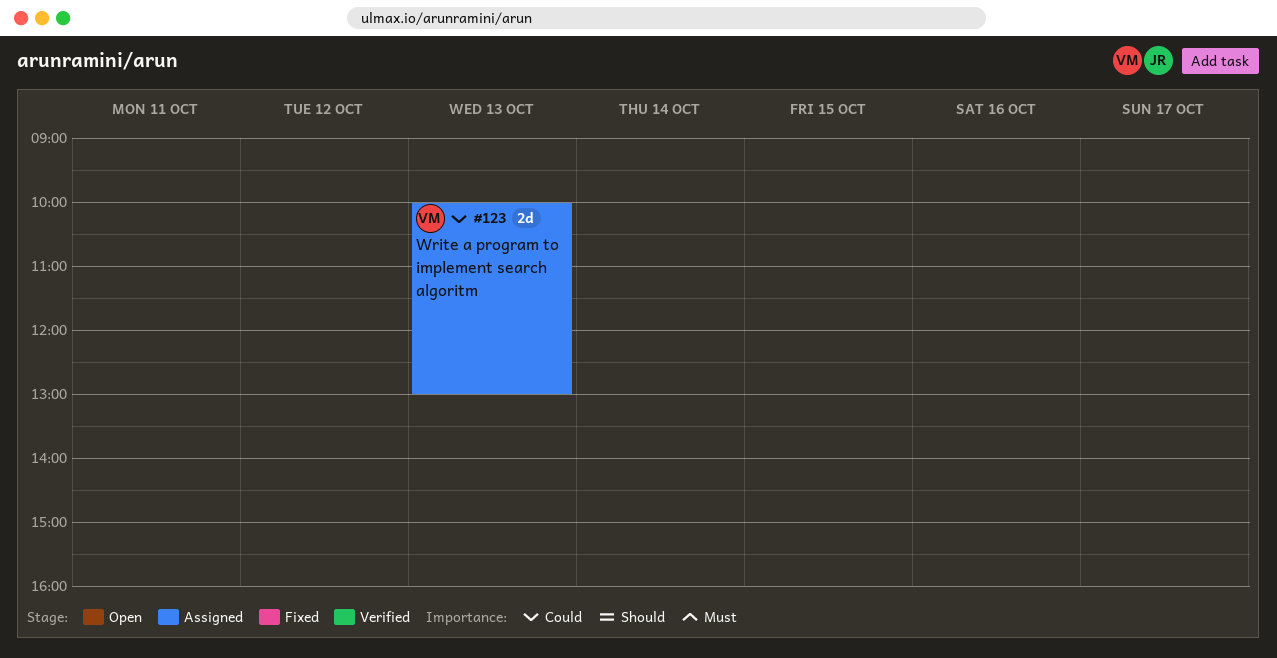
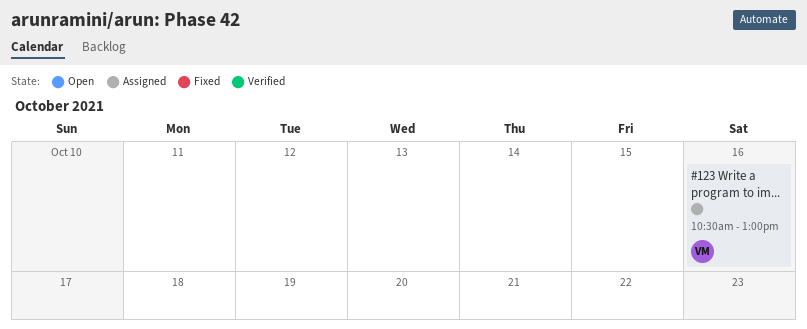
#123, day: Oct 13 -> Oct 16
#123, begins: 10:00 -> 10:30

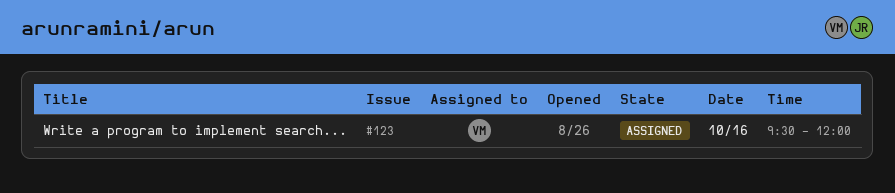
#123, begins: 10:30 -> 09:30
#123, ends: 13:00 -> 12:00

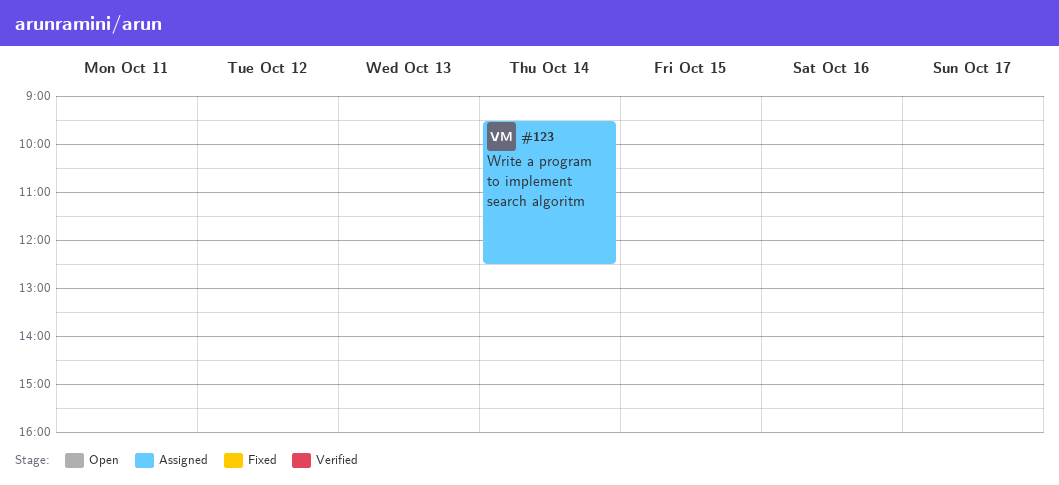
#123, day: Oct 16 -> Oct 14
#123, ends: 12:00 -> 12:30

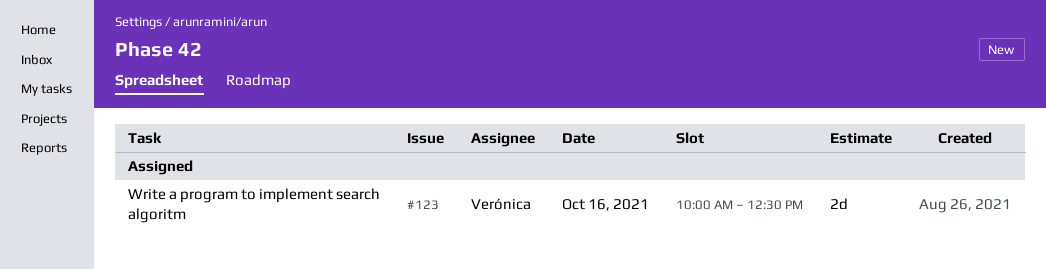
#123, day: Oct 14 -> Oct 16
#123, begins: 09:30 -> 10:00

